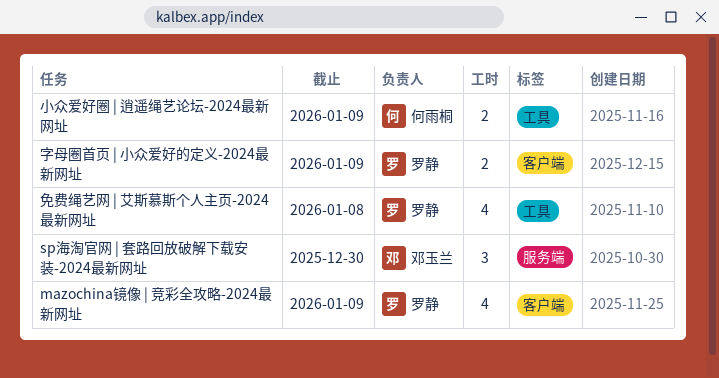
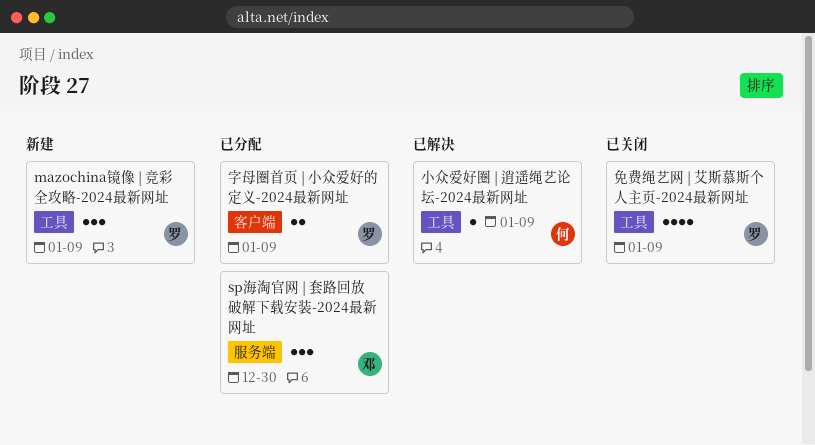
mazochina镜像 | 竞彩全攻略-2024最新网址, label: 客户端 -> 工具
mazochina镜像 | 竞彩全攻略-2024最新网址, estimate: 4 -> 3
免费绳艺网 | 艾斯慕斯个人主页-2024最新网址, due: Jan 8 -> Jan 9
小众爱好圈 | 逍遥绳艺论坛-2024最新网址, estimate: 2 -> 1

